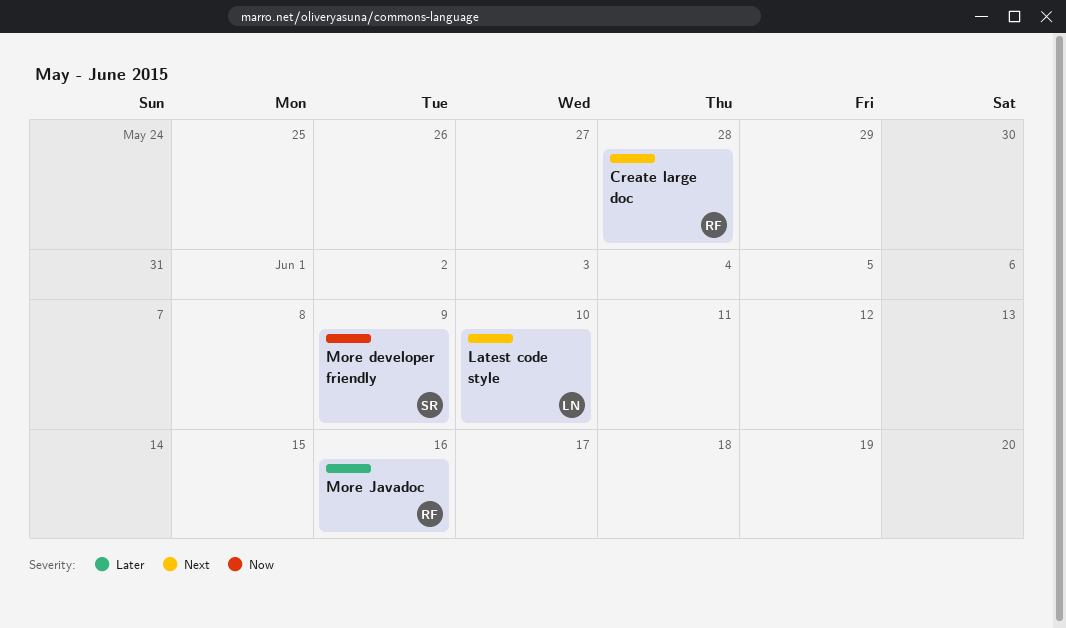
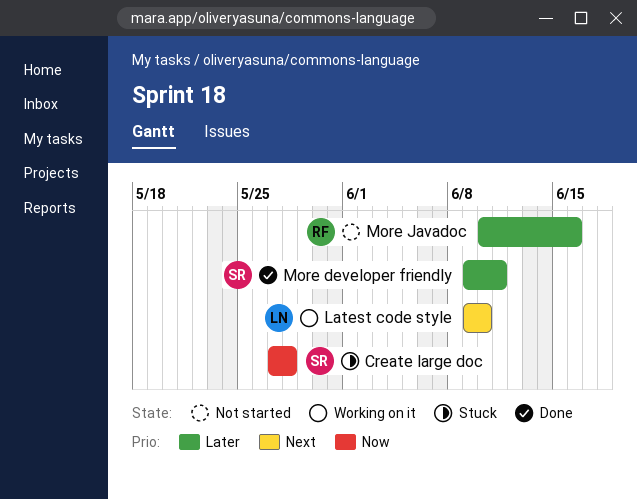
Create large doc, owner: RF -> SR
Create large doc, priority: Next -> Now
More developer friendly, priority: Now -> Later
More developer friendly, due: Jun 9 -> Jun 11

